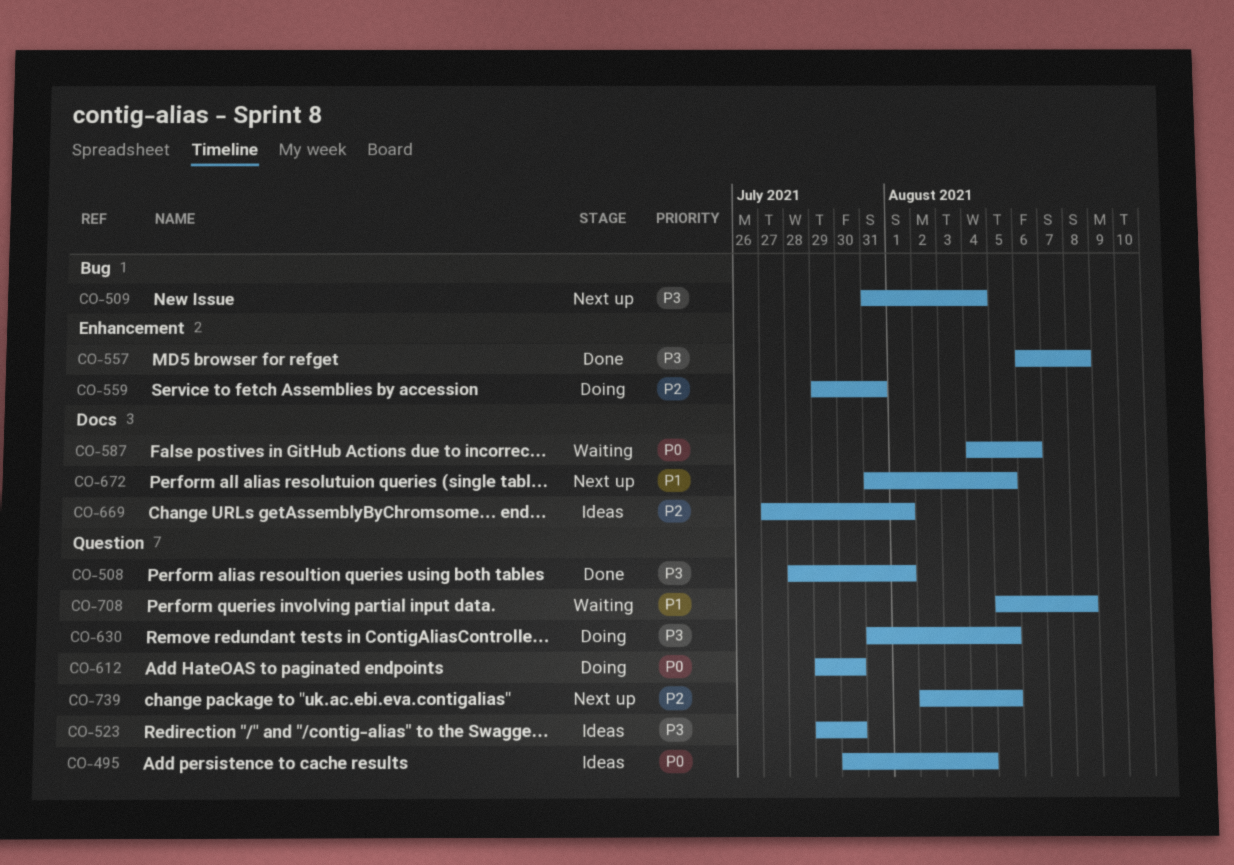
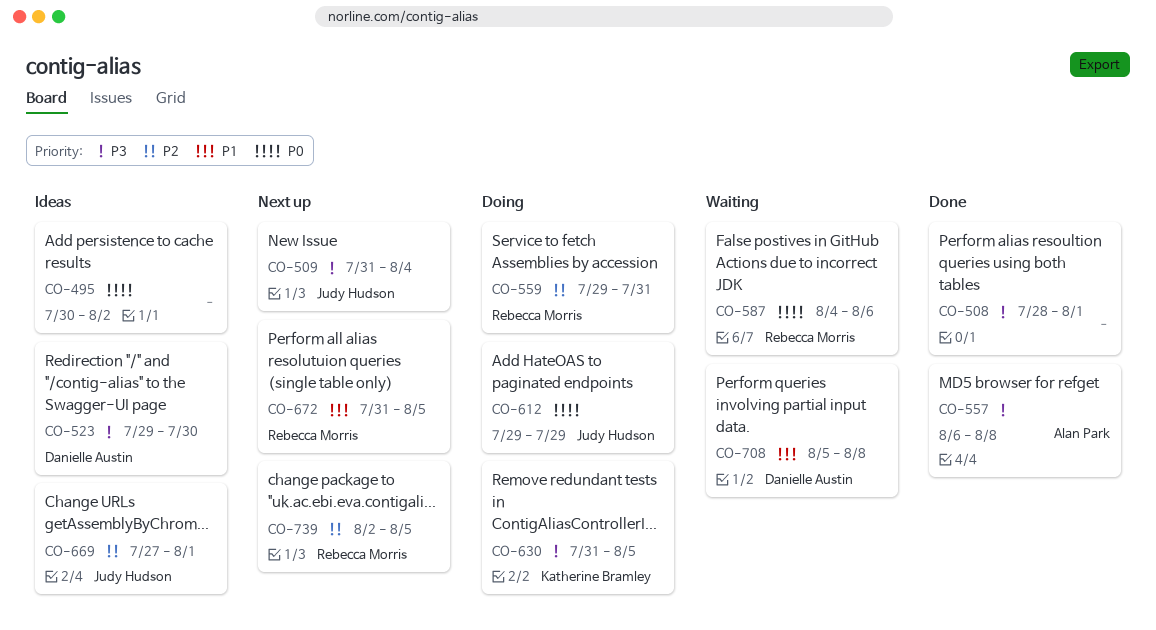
CO-495, due: Aug 4 -> Aug 2
CO-612, due: Jul 30 -> Jul 29

